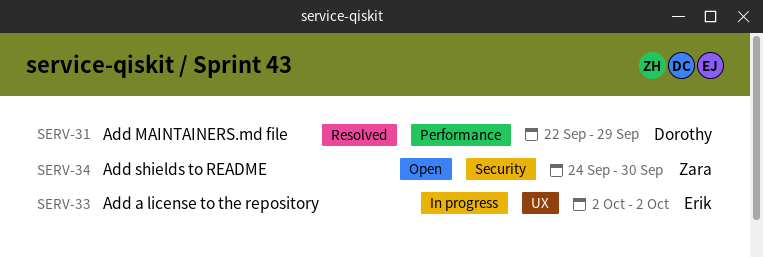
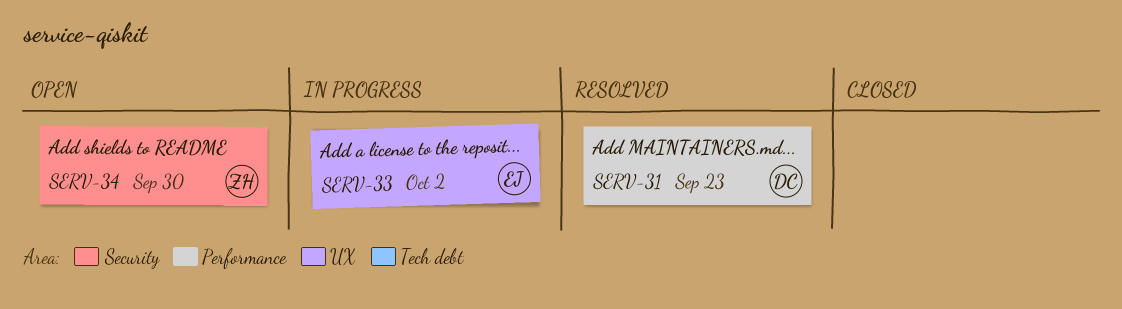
SERV-31, due: Sep 29 -> Sep 23

